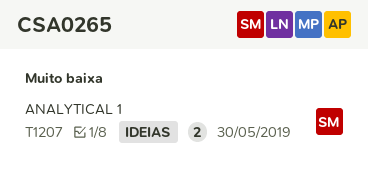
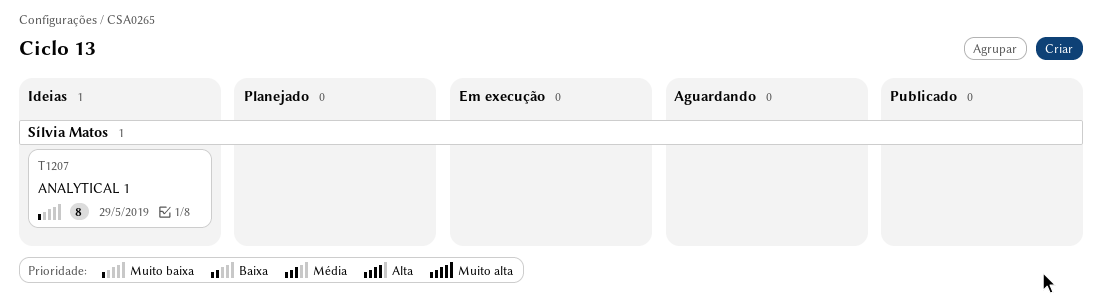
T1207, estimate: 2 -> 8
T1207, due: May 30 -> May 29

